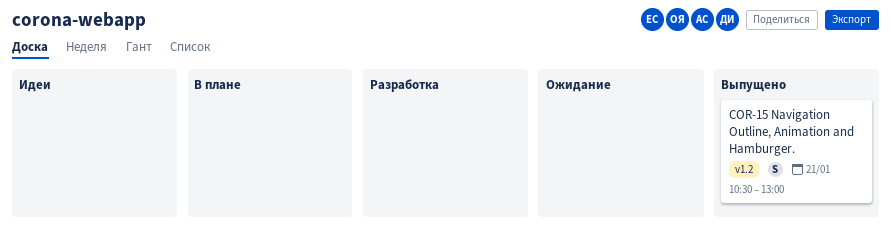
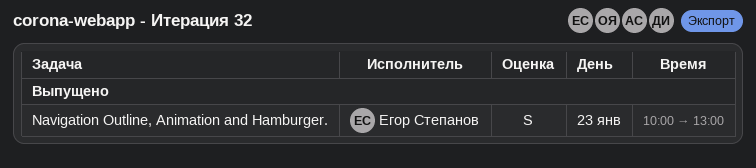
Navigation Outline, Animation and Hamburger., day: Jan 21 -> Jan 23
Navigation Outline, Animation and Hamburger., begins: 10:30 -> 10:00

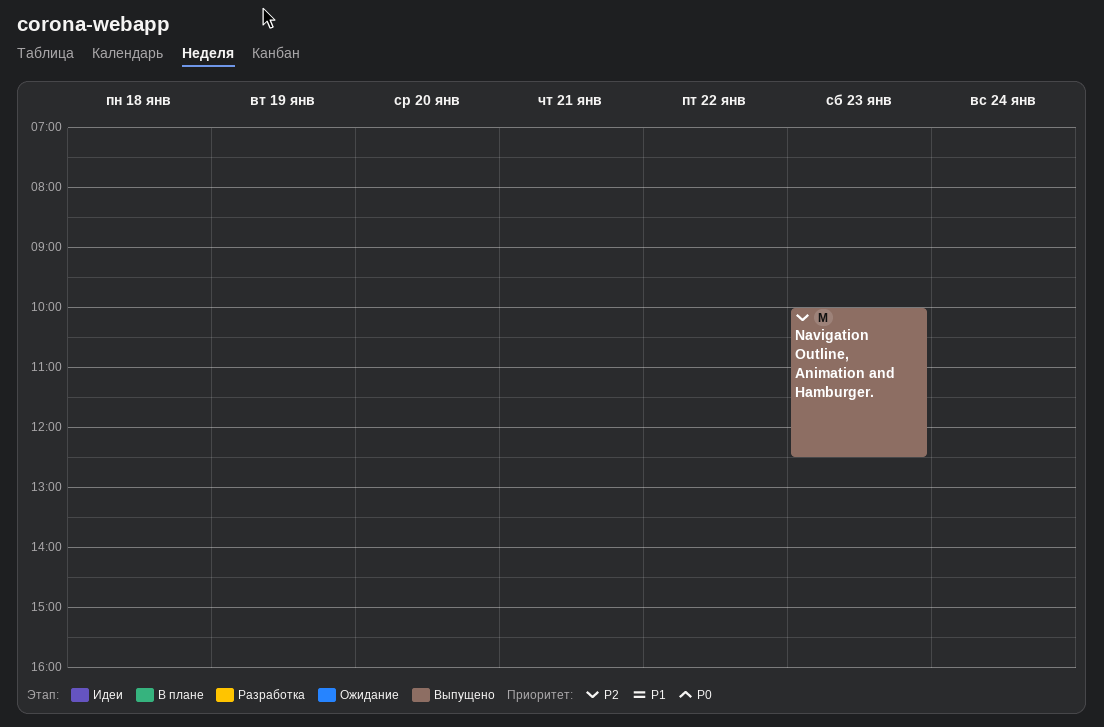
Navigation Outline, Animation and Hamburger., estimate: S -> M
Navigation Outline, Animation and Hamburger., ends: 13:00 -> 12:30

